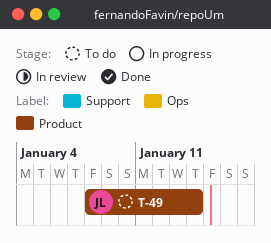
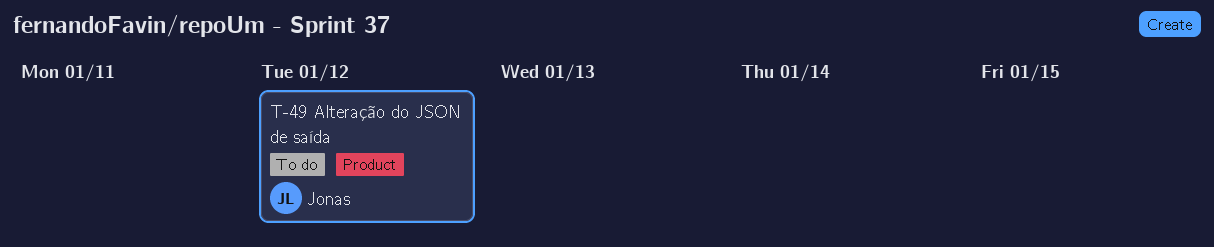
T-49, due: Jan 14 -> Jan 12

